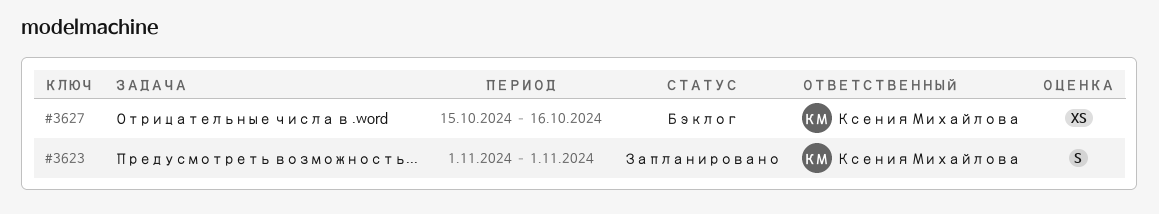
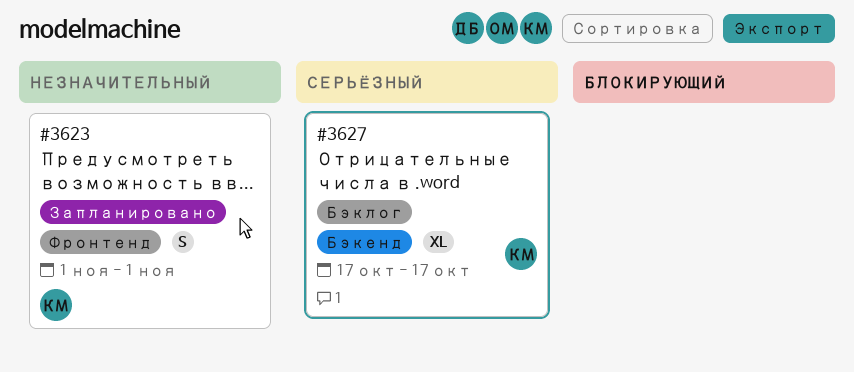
#3627, estimate: XS -> XL
#3627, start: Oct 15 -> Oct 17
#3627, due: Oct 16 -> Oct 17

